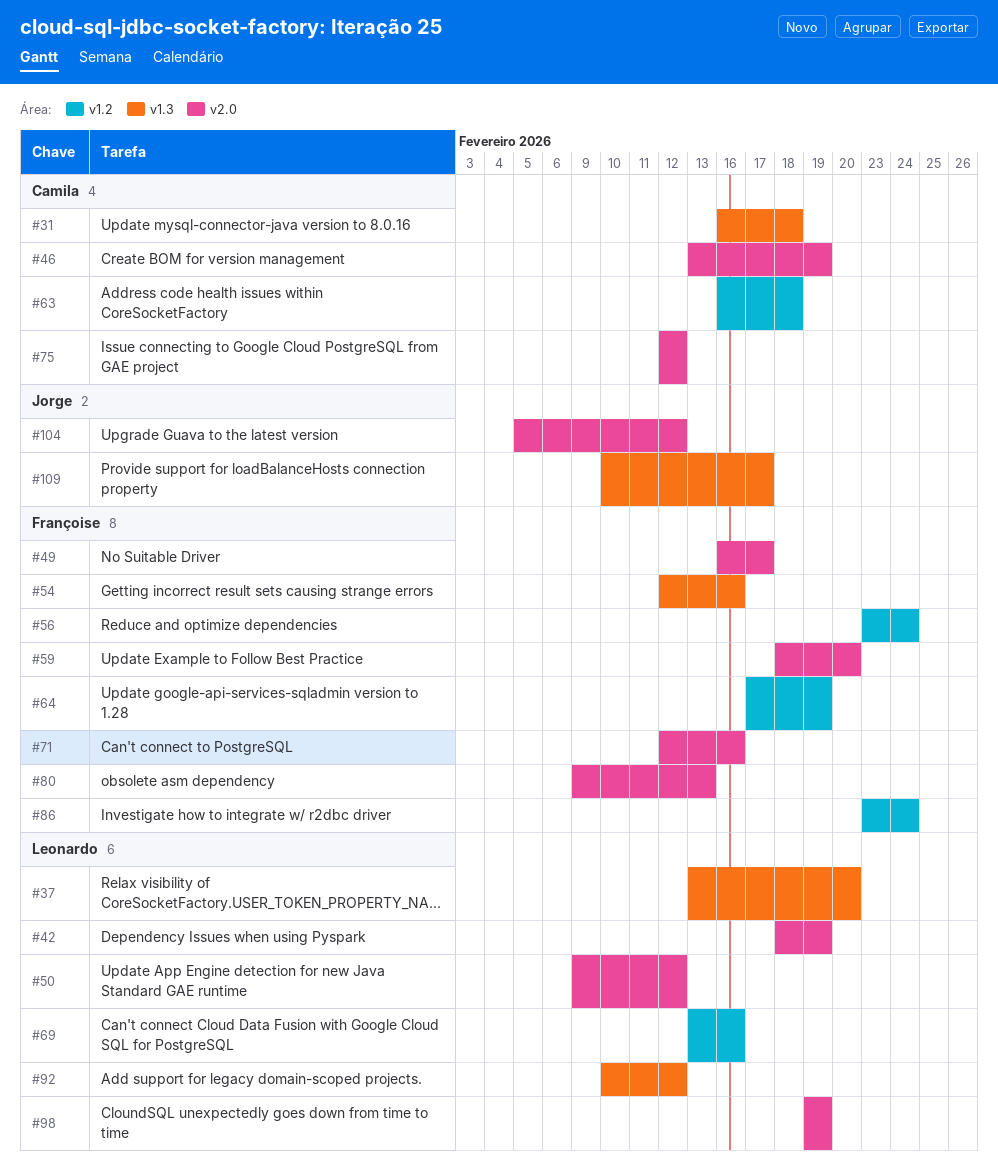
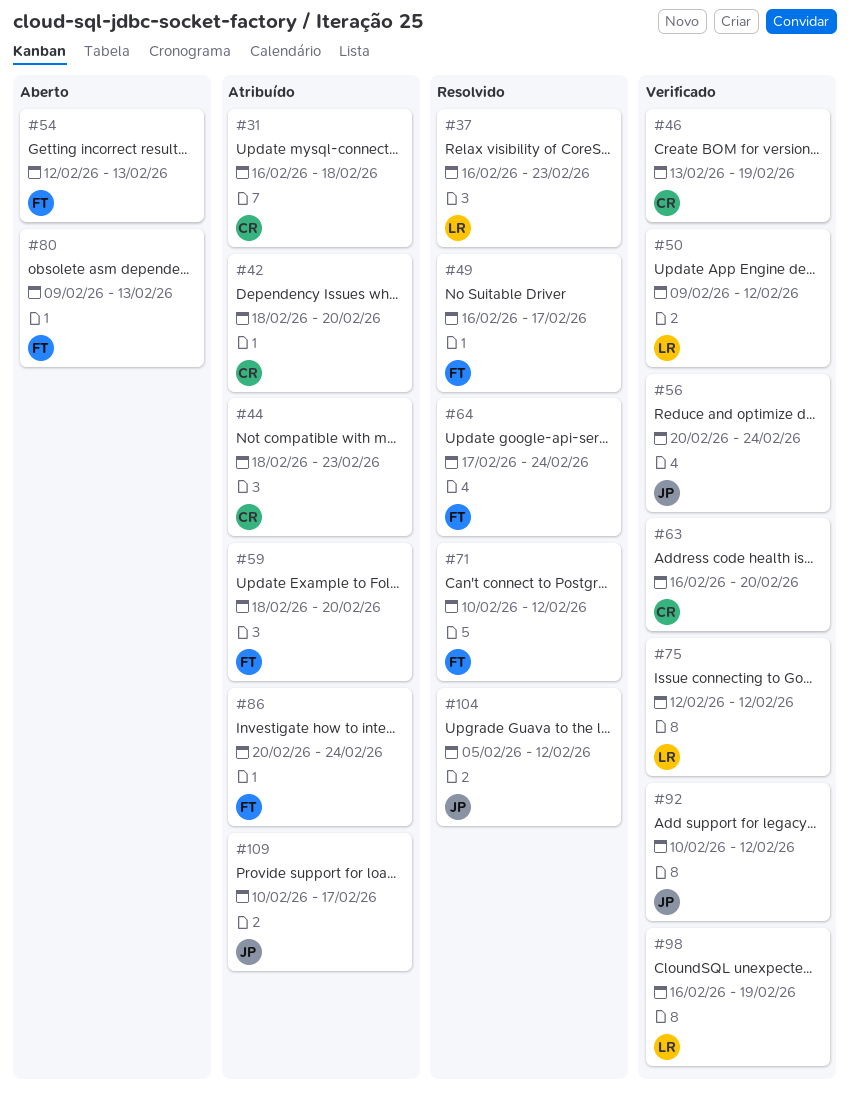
#37, start: Feb 13 -> Feb 16
#37, due: Feb 20 -> Feb 23
#42, owner: Leonardo -> Camila
#42, due: Feb 19 -> Feb 20
#44: none -> present
#54, due: Feb 16 -> Feb 13
#56, owner: Françoise -> Jorge
#56, start: Feb 23 -> Feb 20
#63, due: Feb 18 -> Feb 20
#64, due: Feb 19 -> Feb 24
#69: present -> none
#71, start: Feb 12 -> Feb 10
#71, due: Feb 16 -> Feb 12
#75, owner: Camila -> Leonardo
#86, start: Feb 23 -> Feb 20
#92, owner: Leonardo -> Jorge
#98, start: Feb 19 -> Feb 16

